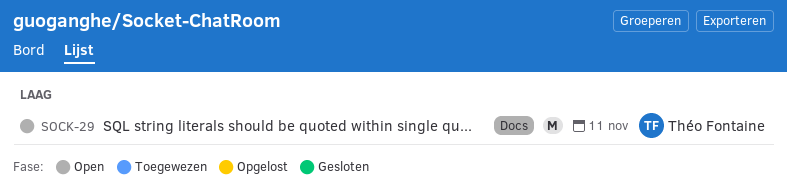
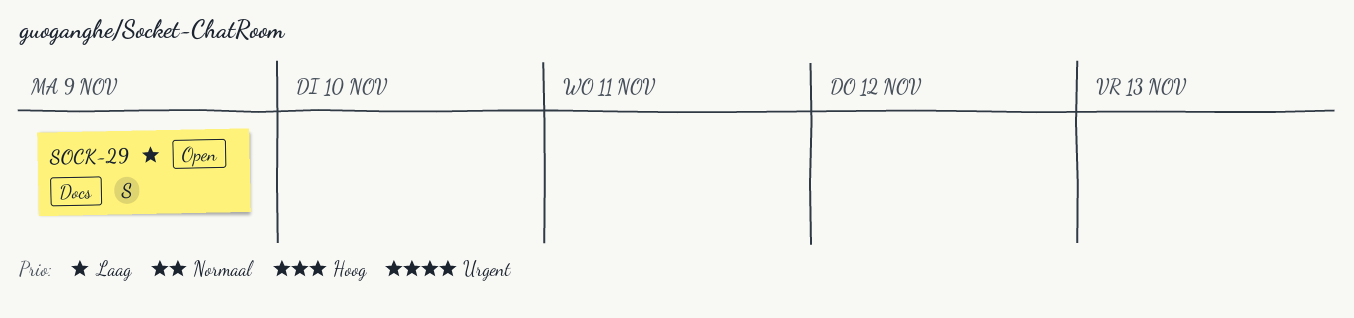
SOCK-29, estimate: M -> S
SOCK-29, due: Nov 11 -> Nov 9

